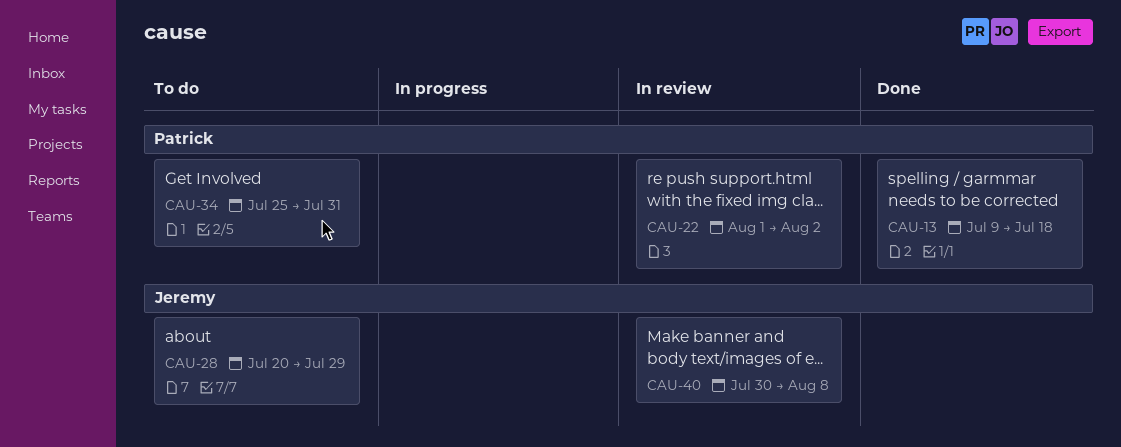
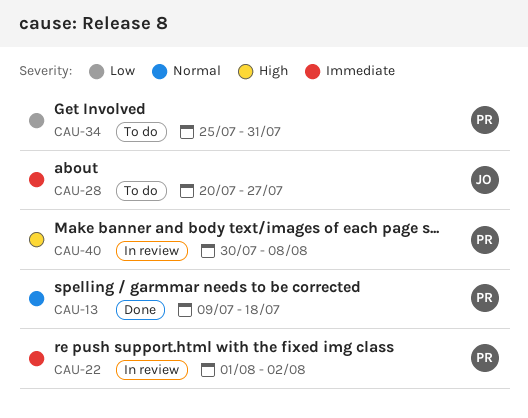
CAU-28, due: Jul 29 -> Jul 27
CAU-40, owner: Jeremy -> Patrick

